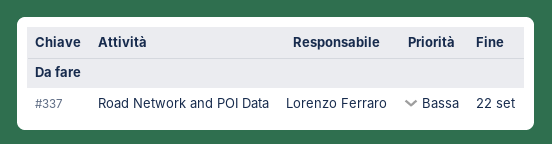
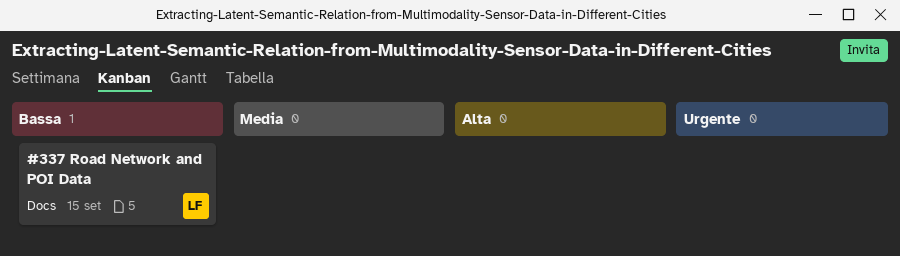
#337, due: Sep 22 -> Sep 15

